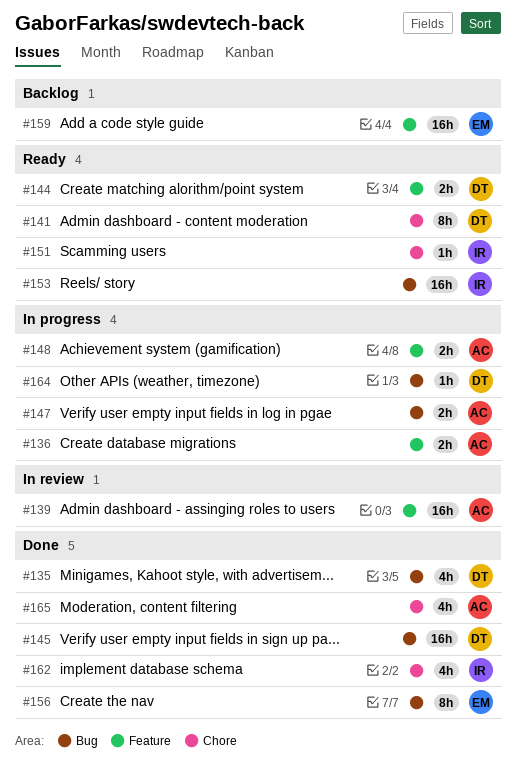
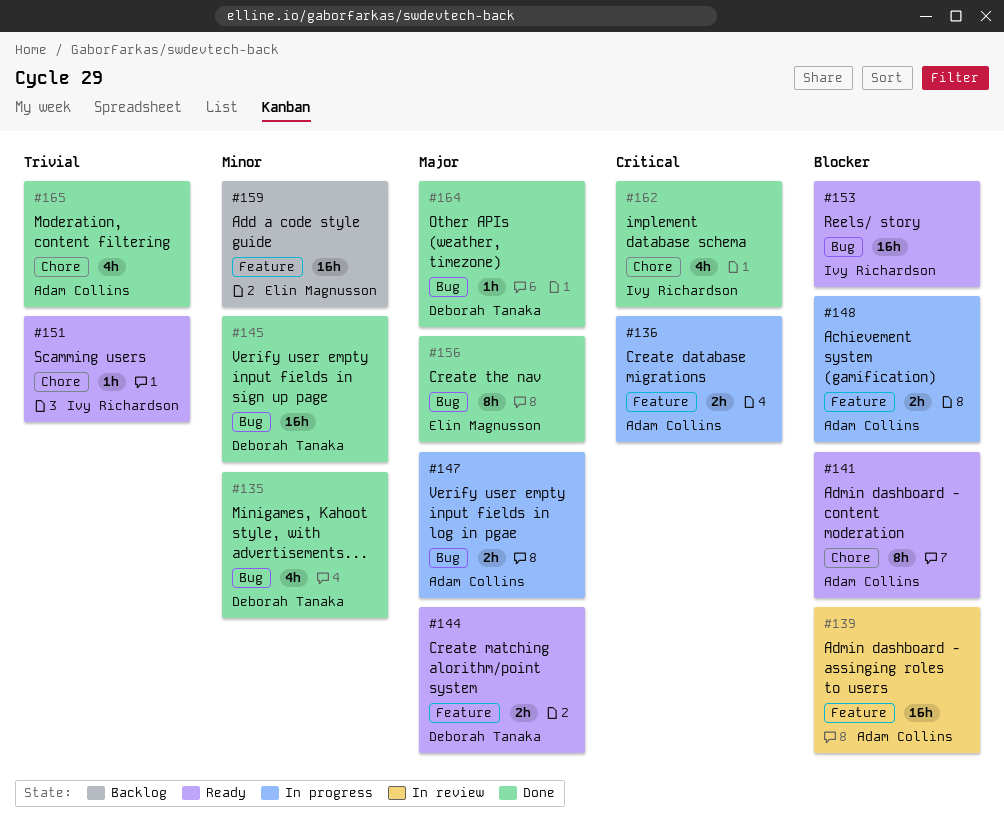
#141, owner: Deborah Tanaka -> Adam Collins
#164, status: In progress -> Done

